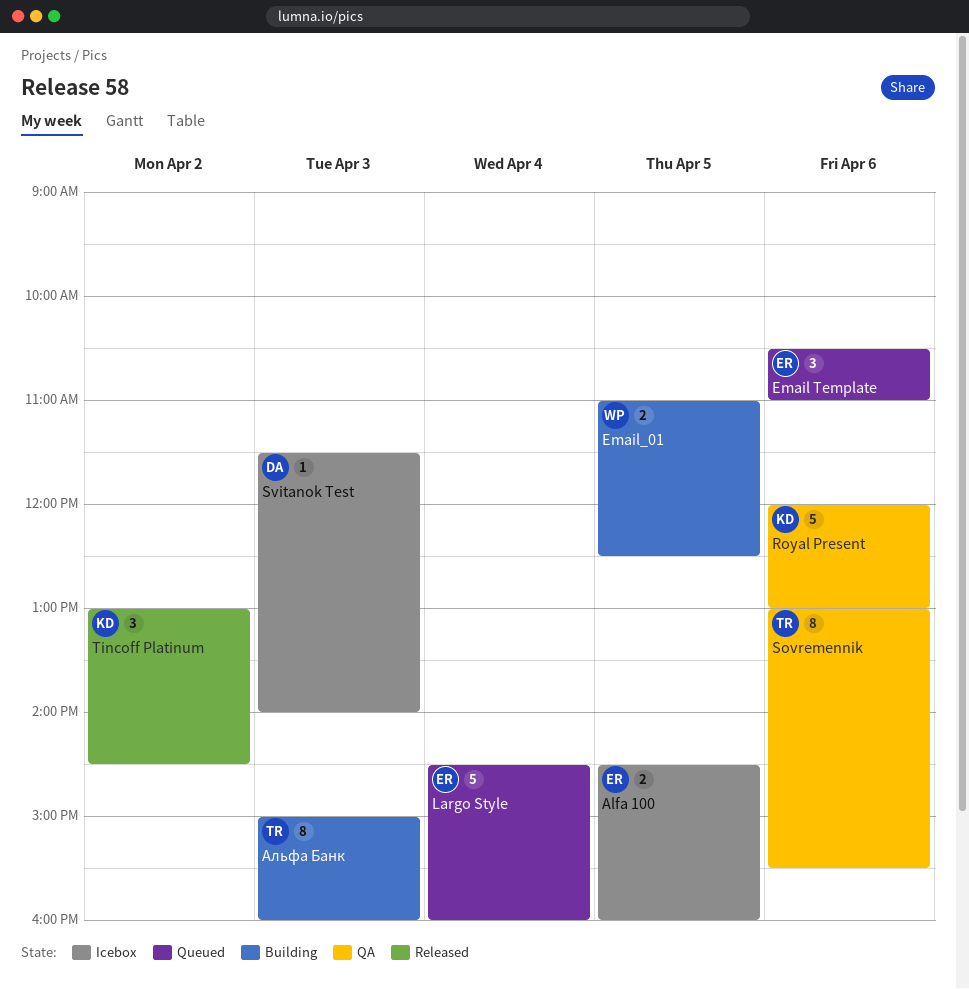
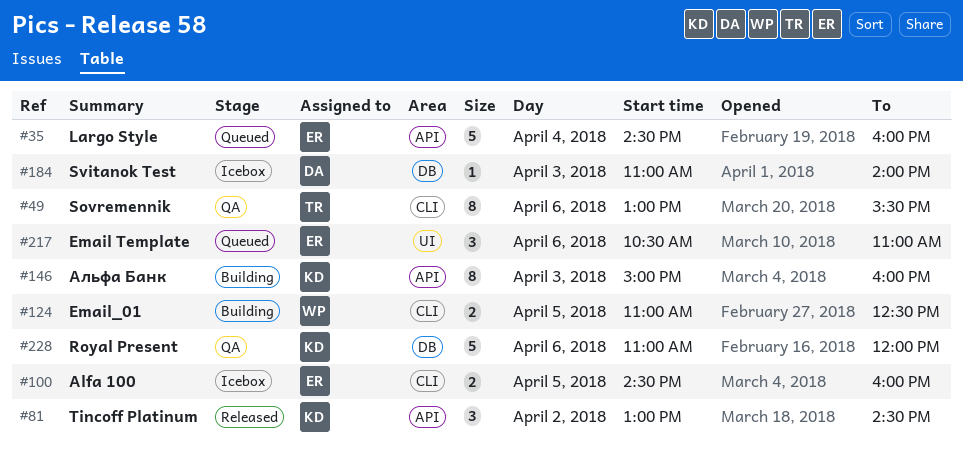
Royal Present, begins: 12:00 -> 11:00
Royal Present, ends: 13:00 -> 12:00
Svitanok Test, begins: 11:30 -> 11:00
Альфа Банк, owner: TR -> KD

